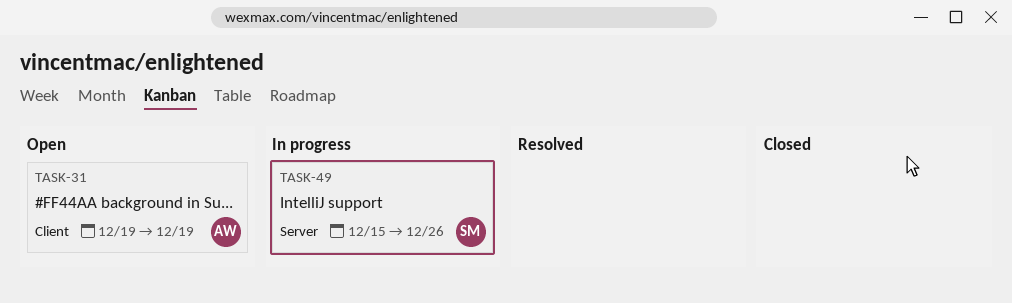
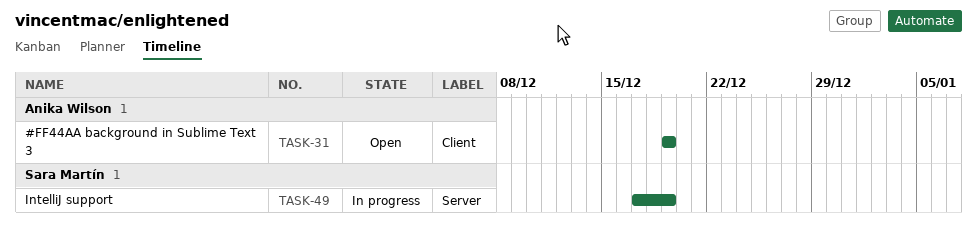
TASK-49, start: Dec 15 -> Dec 17
TASK-49, due: Dec 26 -> Dec 19

